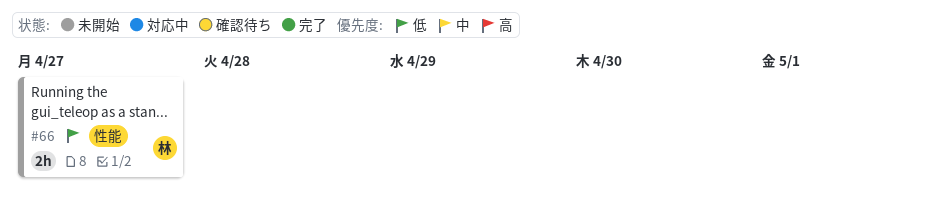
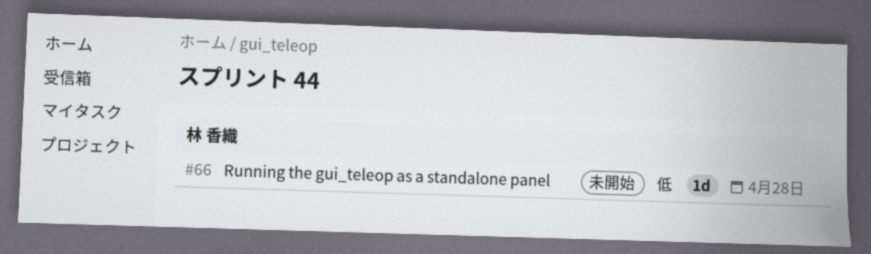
#66, estimate: 2h -> 1d
#66, due: Apr 27 -> Apr 28

